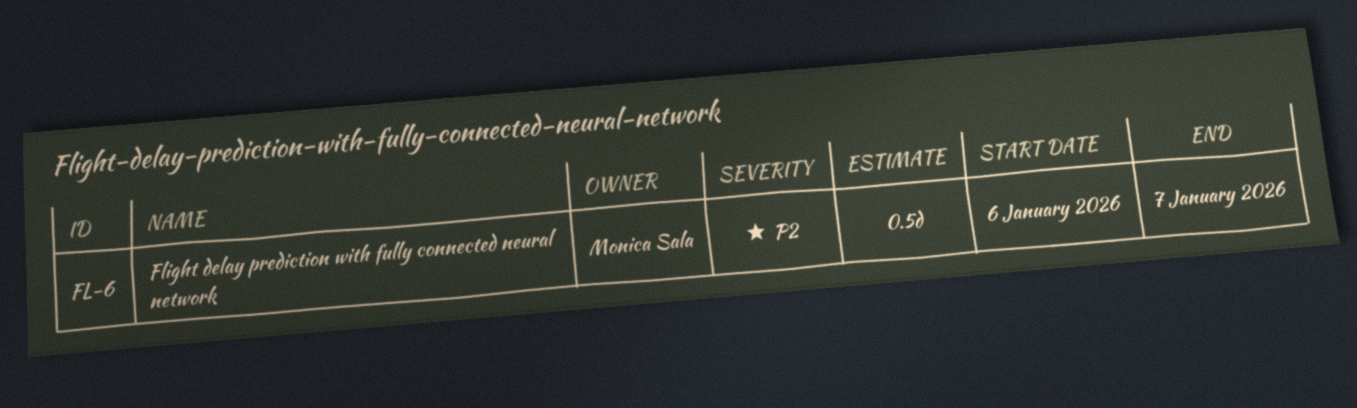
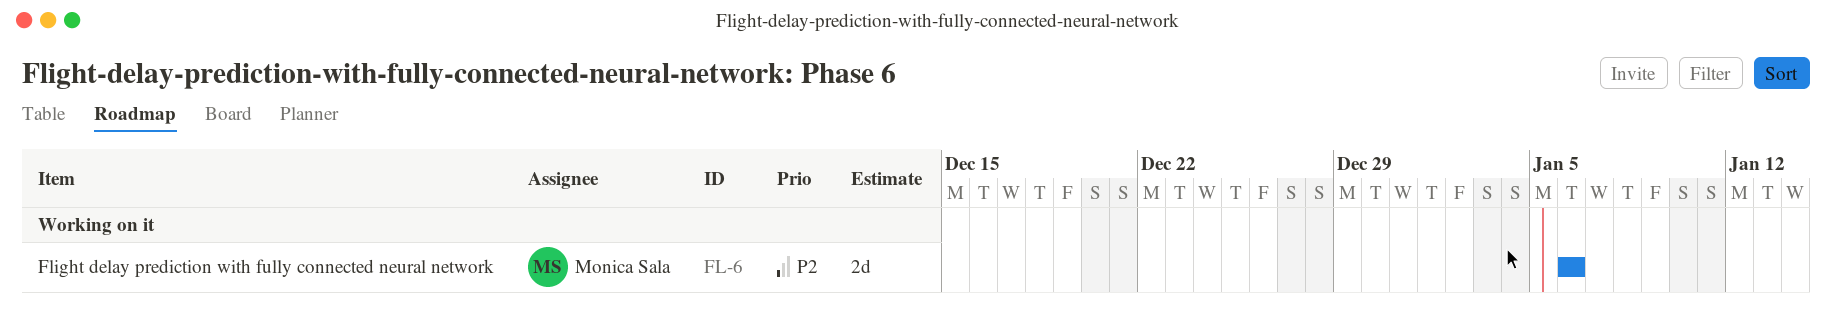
FL-6, estimate: 0.5d -> 2d
FL-6, due: Jan 7 -> Jan 6

